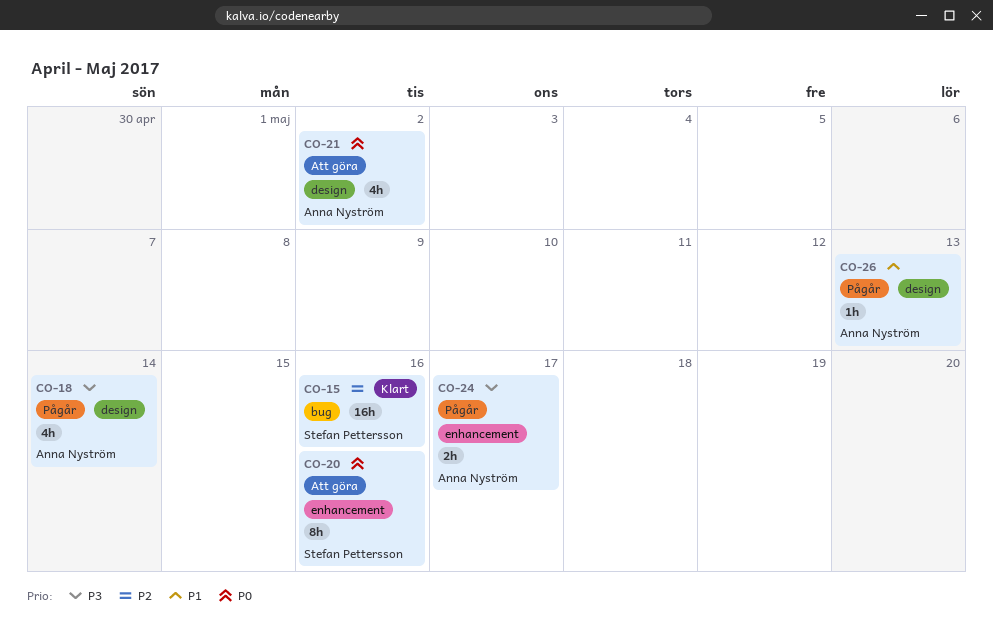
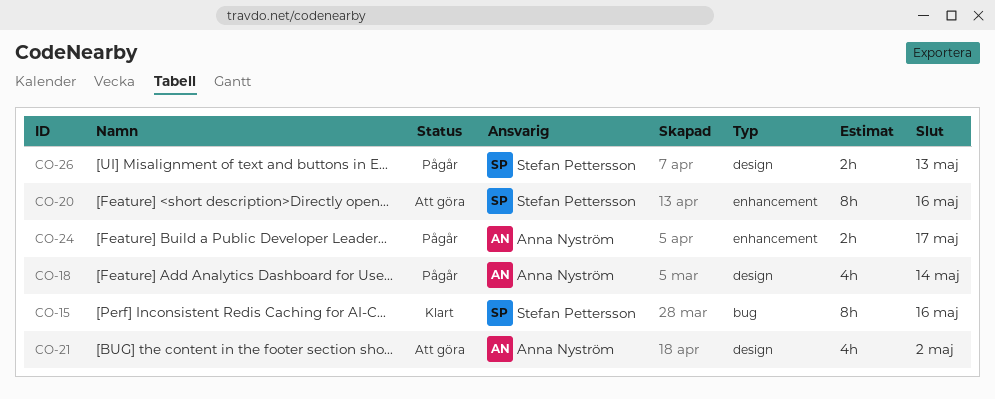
CO-15, estimate: 16h -> 8h
CO-26, owner: Anna Nyström -> Stefan Pettersson
CO-26, estimate: 1h -> 2h

